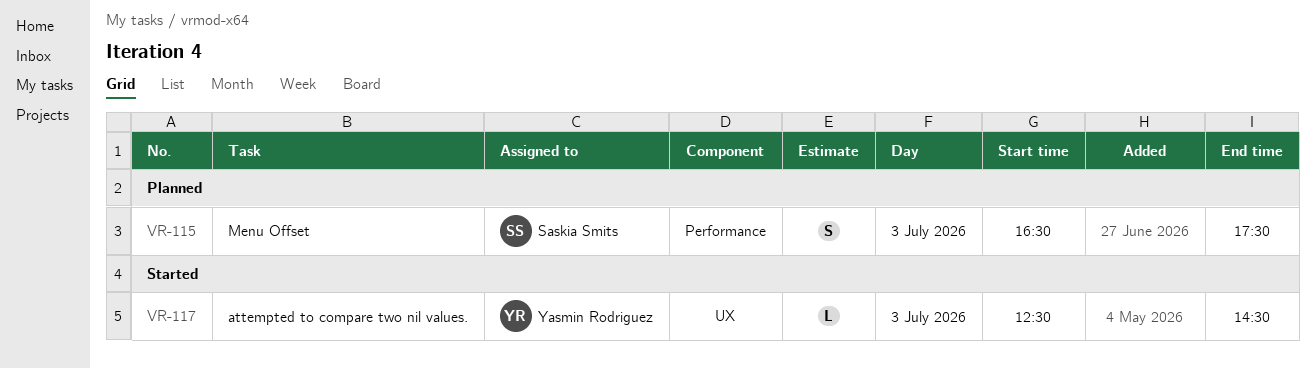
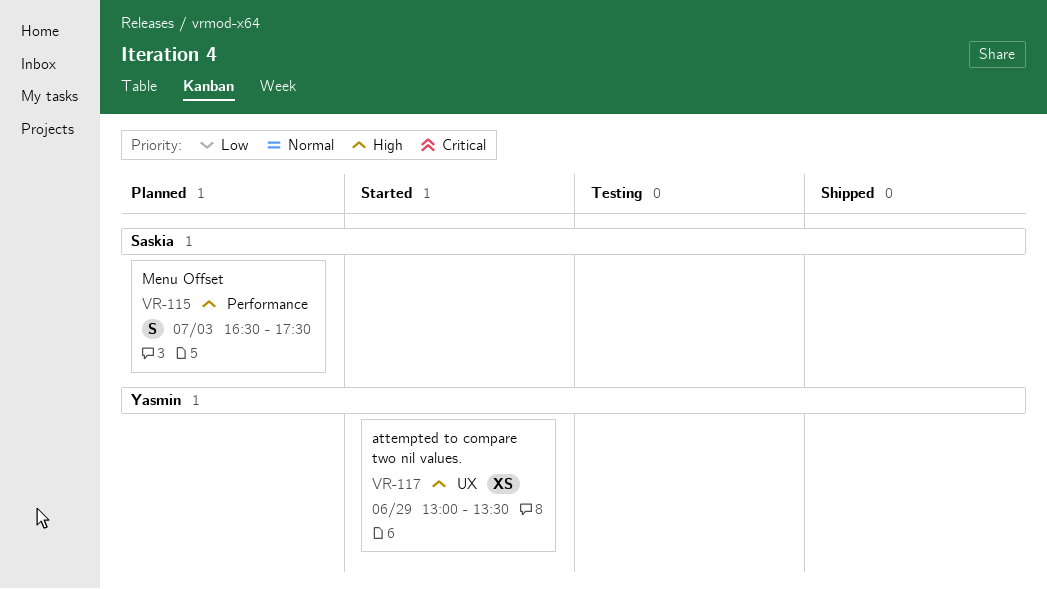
VR-117, estimate: L -> XS
VR-117, day: Jul 3 -> Jun 29
VR-117, begins: 12:30 -> 13:00
VR-117, ends: 14:30 -> 13:30

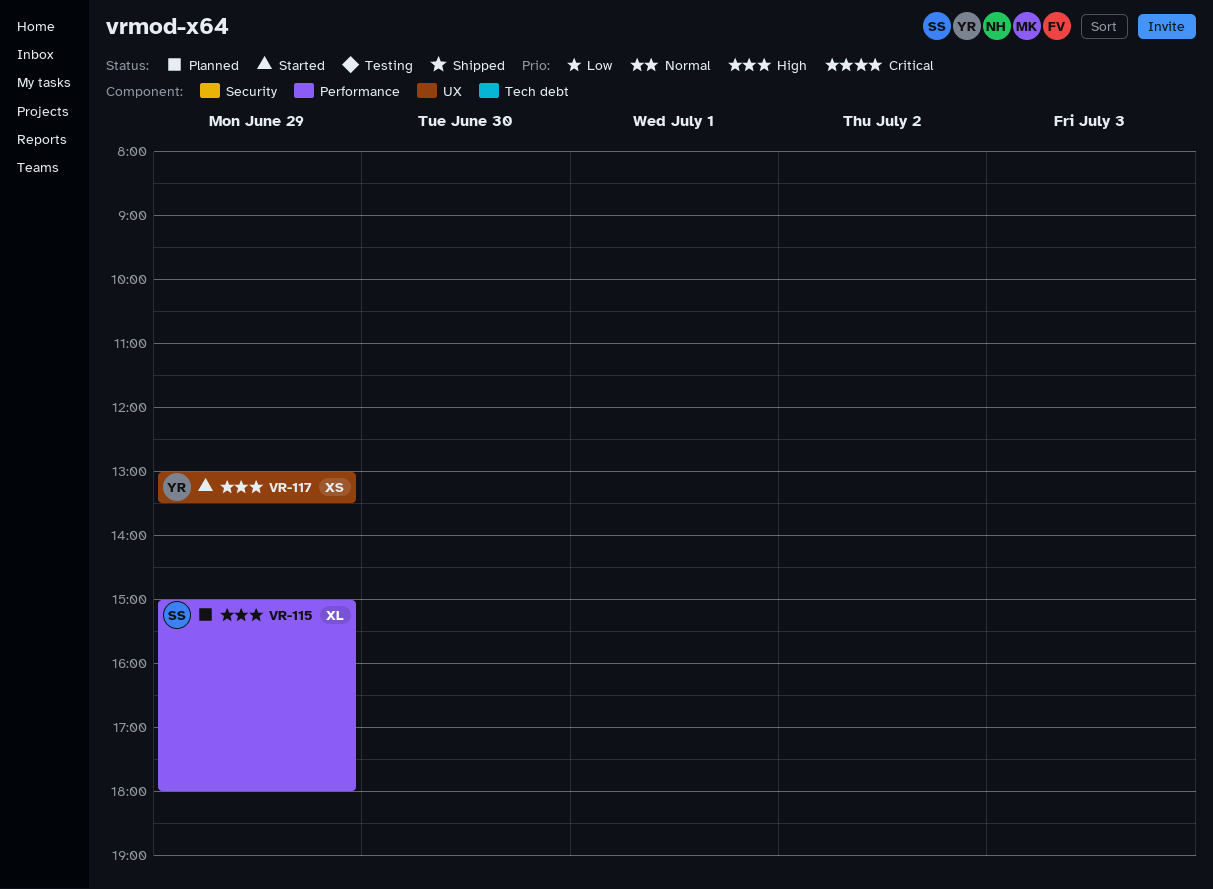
VR-115, estimate: S -> XL
VR-115, day: Jul 3 -> Jun 29
VR-115, begins: 16:30 -> 15:00
VR-115, ends: 17:30 -> 18:00

